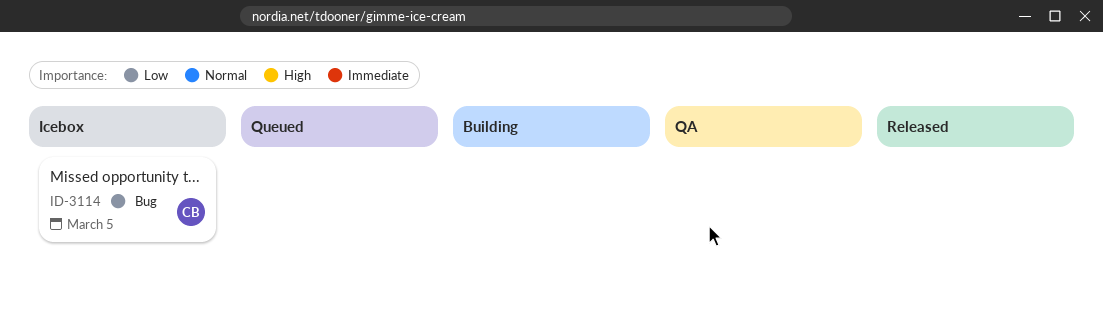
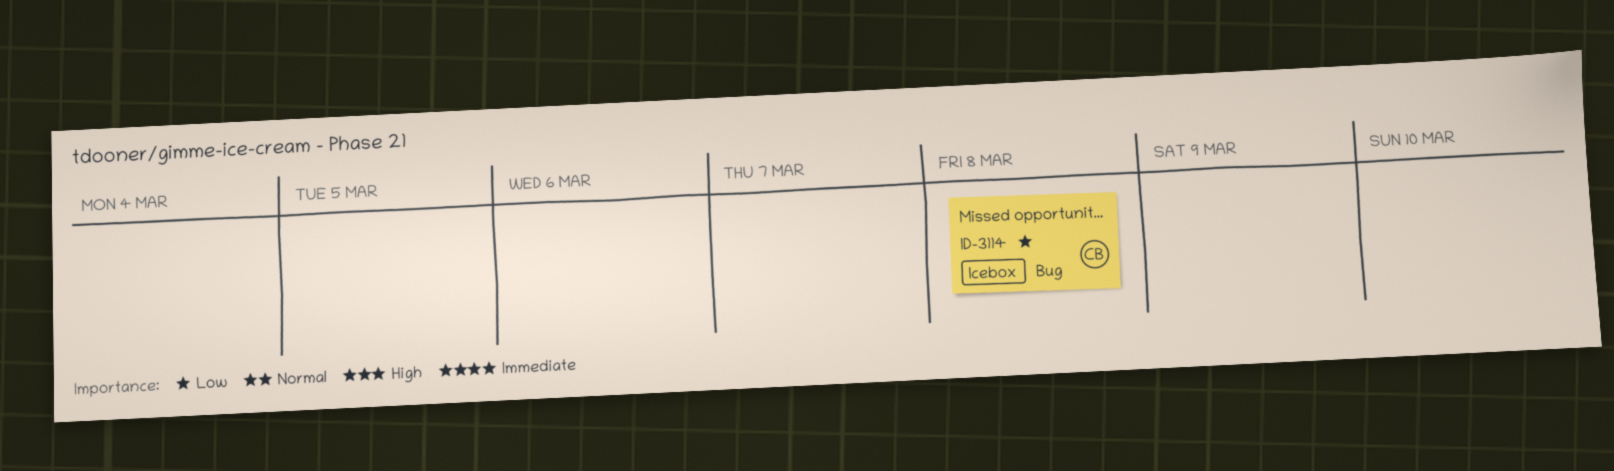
ID-3114, due: Mar 5 -> Mar 8

